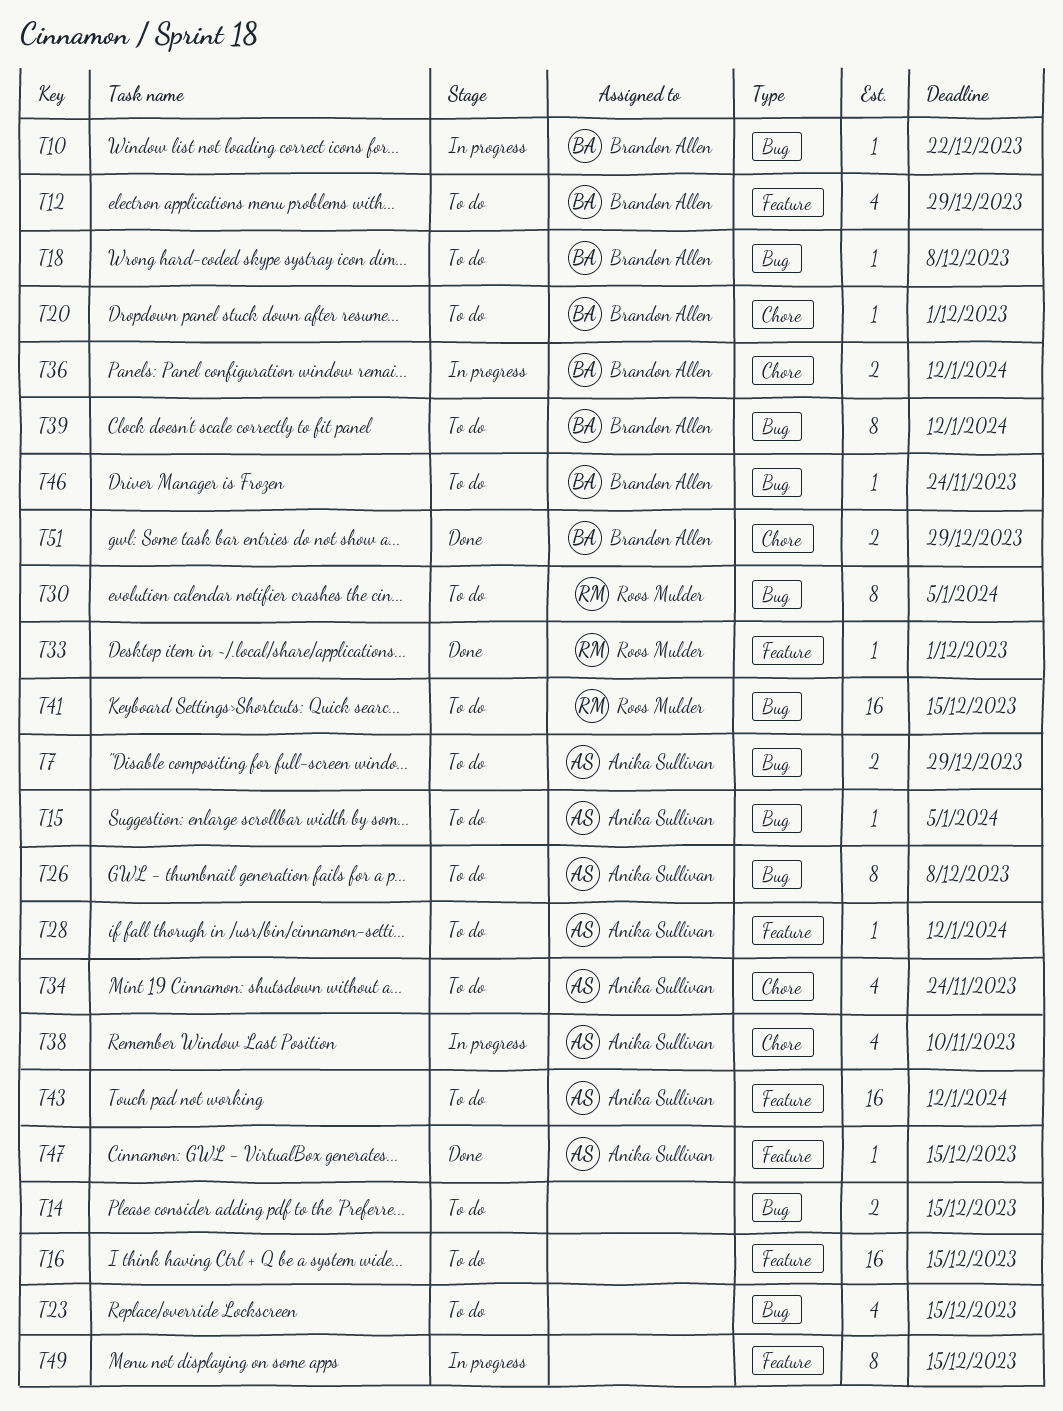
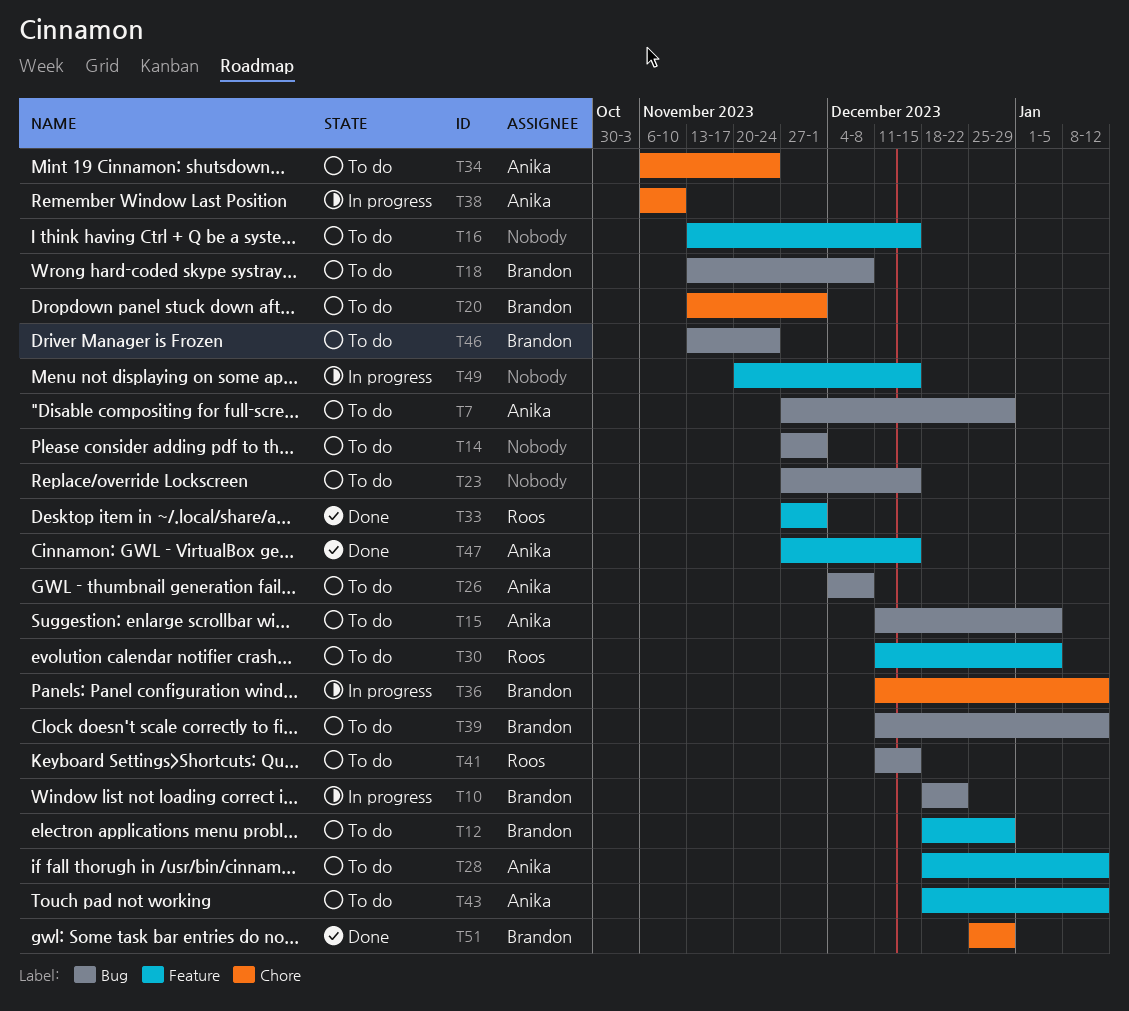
T14, due: Dec 15 -> Dec 1
T30, label: Bug -> Feature

